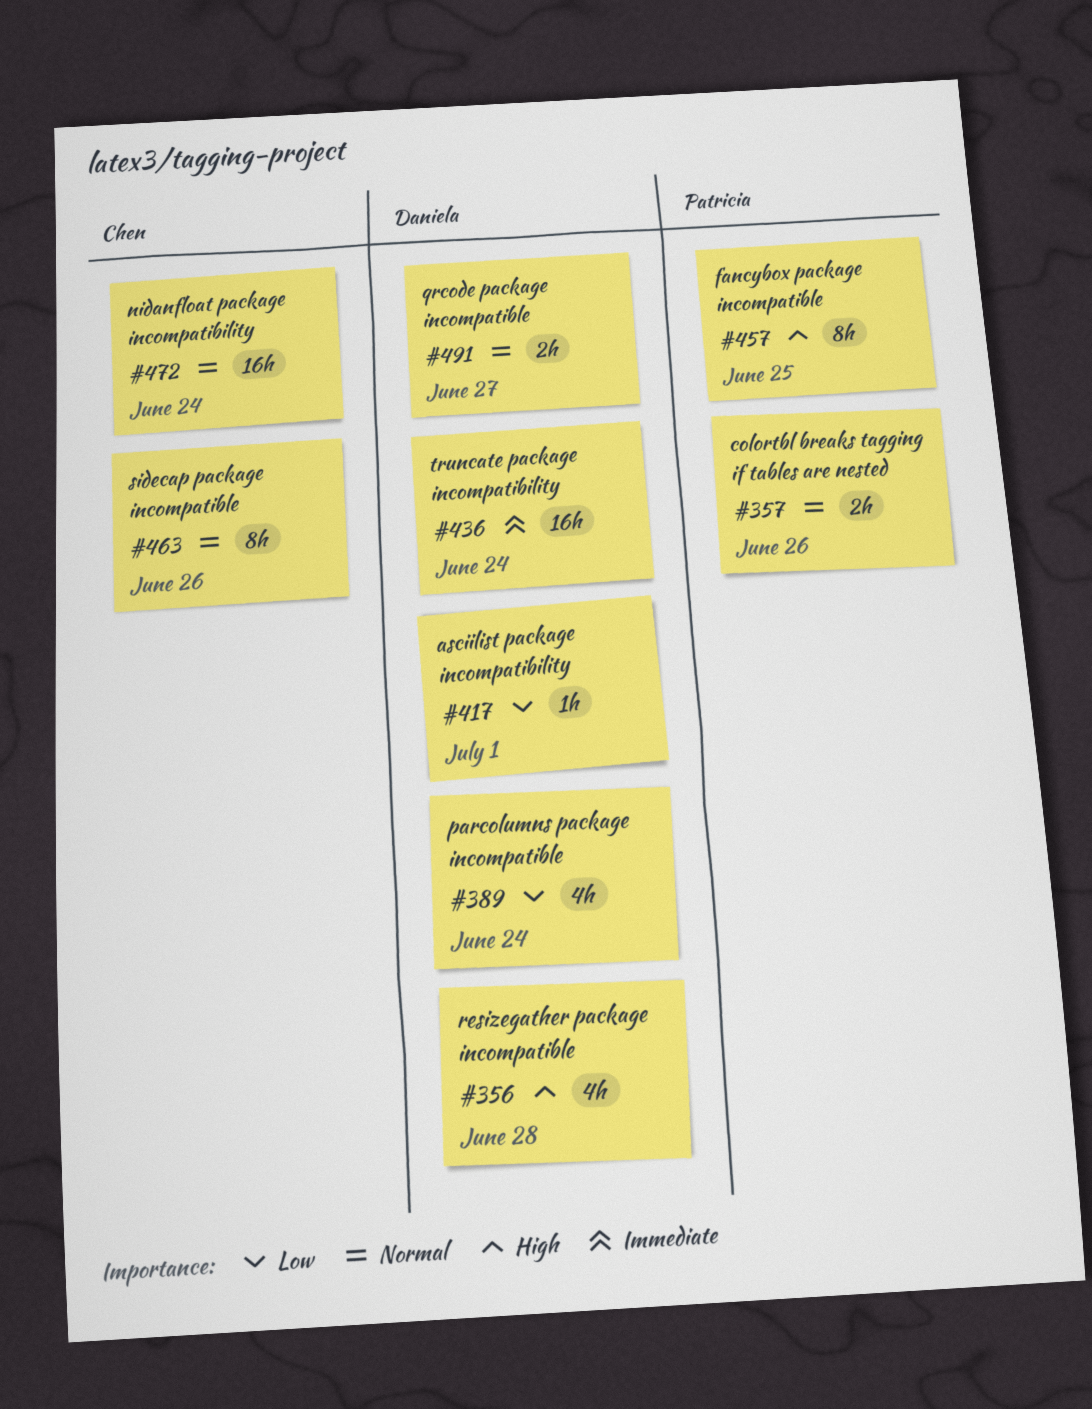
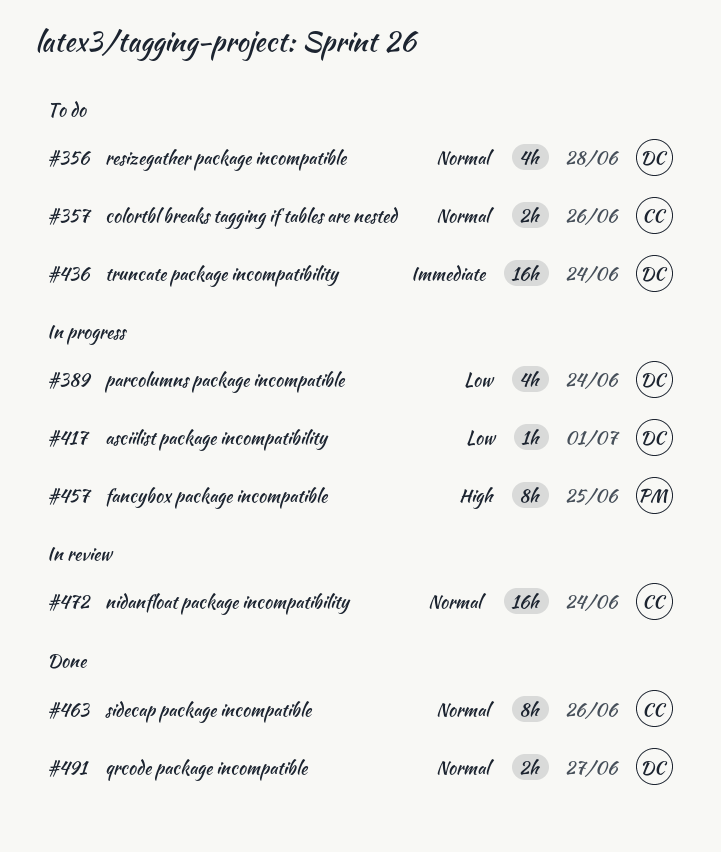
#356, priority: High -> Normal
#357, owner: Patricia -> Chen

